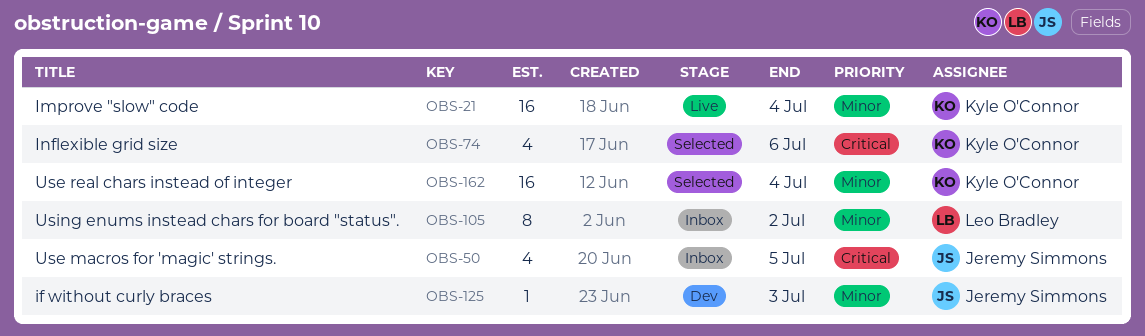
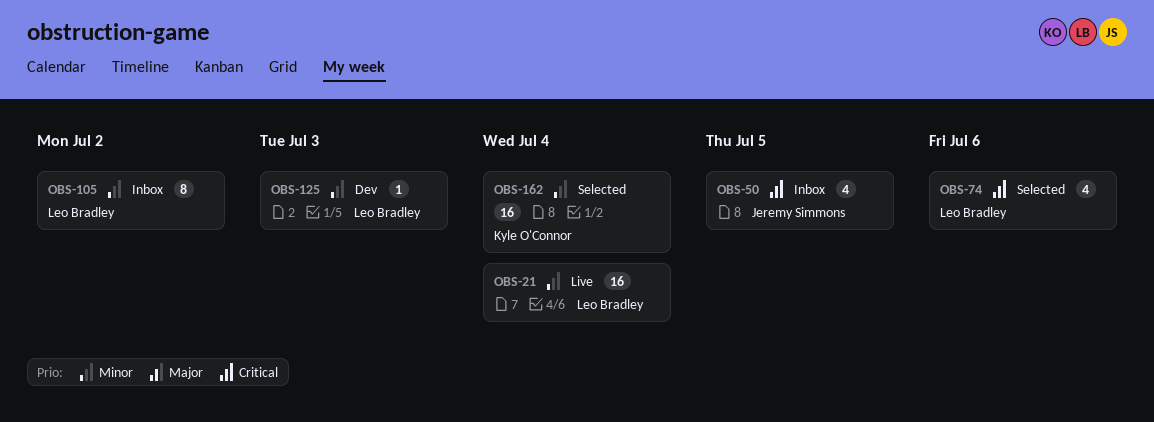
OBS-21, owner: Kyle O'Connor -> Leo Bradley
OBS-74, owner: Kyle O'Connor -> Leo Bradley
OBS-125, owner: Jeremy Simmons -> Leo Bradley

